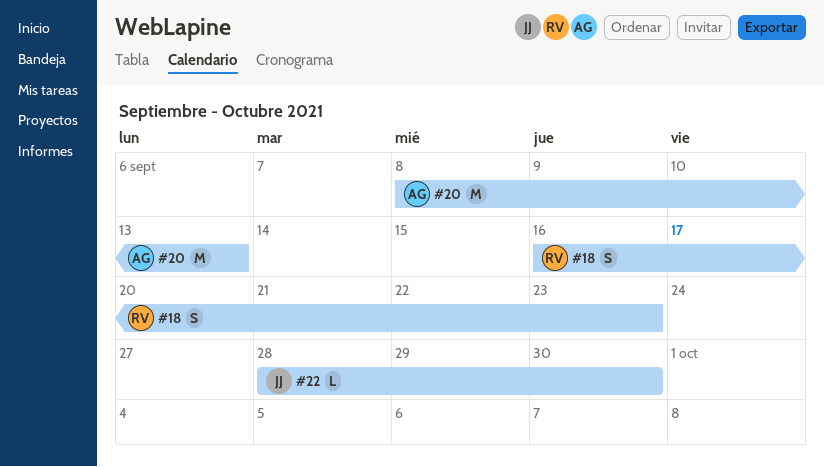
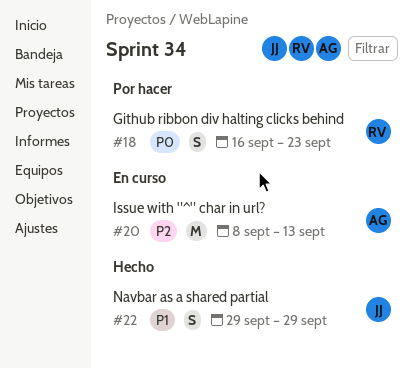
#22, estimate: L -> S
#22, start: Sep 28 -> Sep 29
#22, due: Sep 30 -> Sep 29

